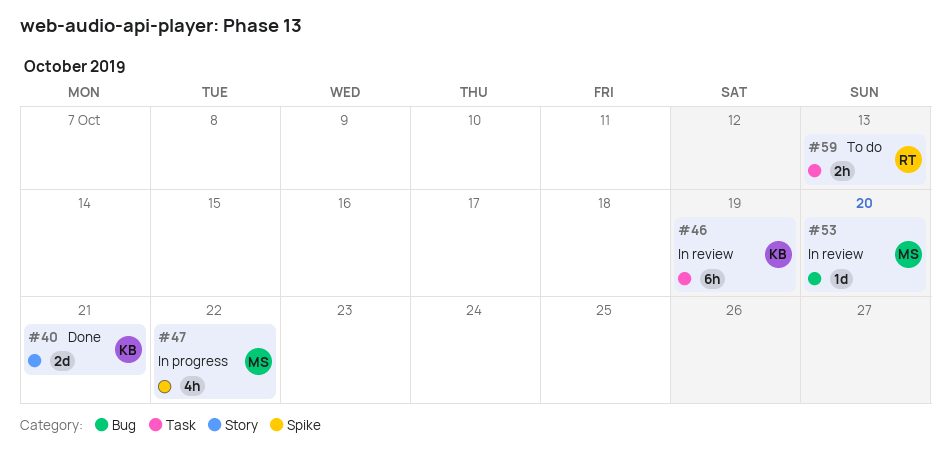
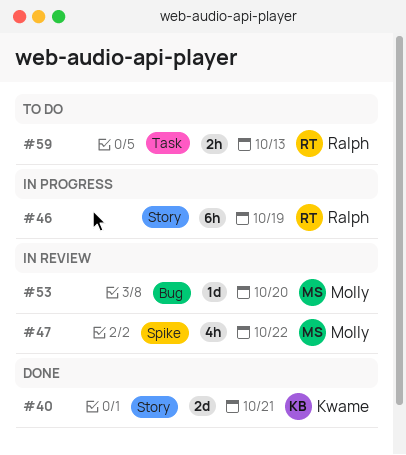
#46, status: In review -> In progress
#46, owner: Kwame -> Ralph
#46, label: Task -> Story
#47, status: In progress -> In review

